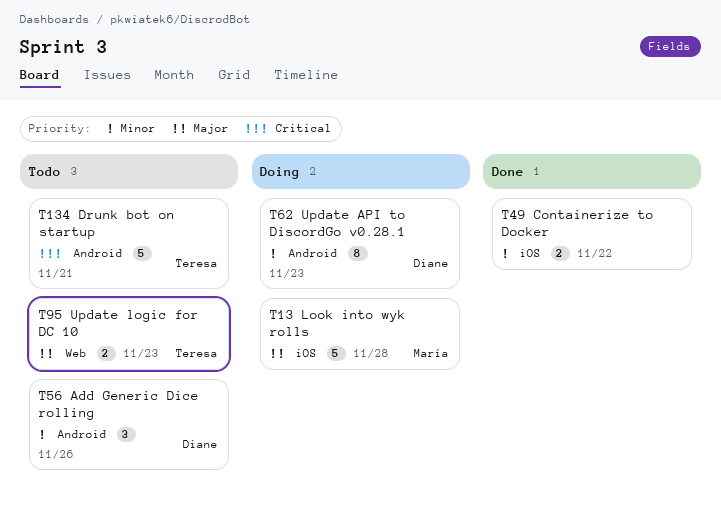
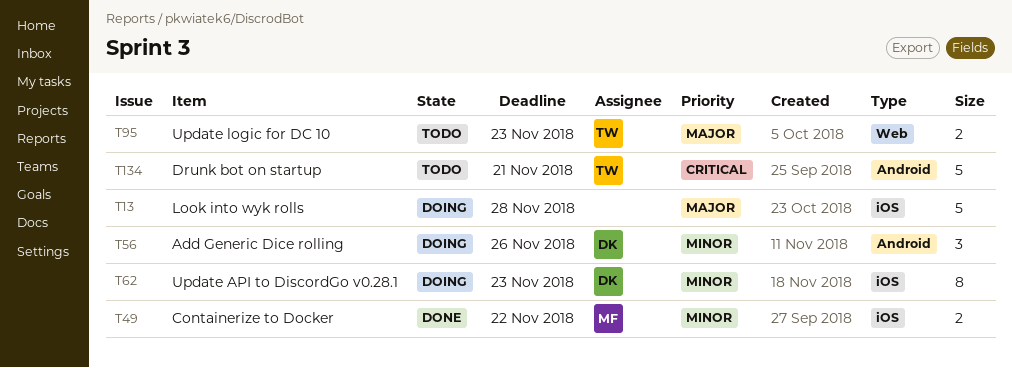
T13, owner: María -> none
T49, owner: none -> María
T56, status: Todo -> Doing
T62, label: Android -> iOS

